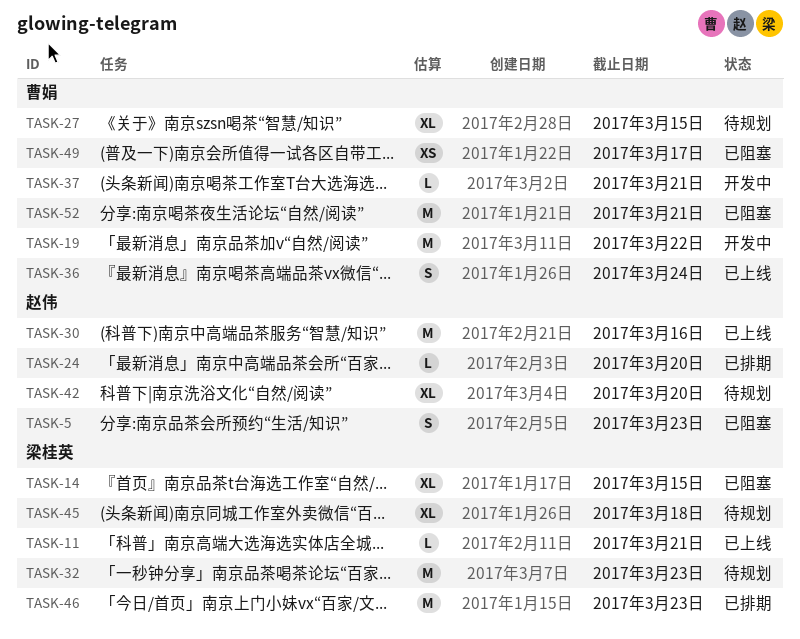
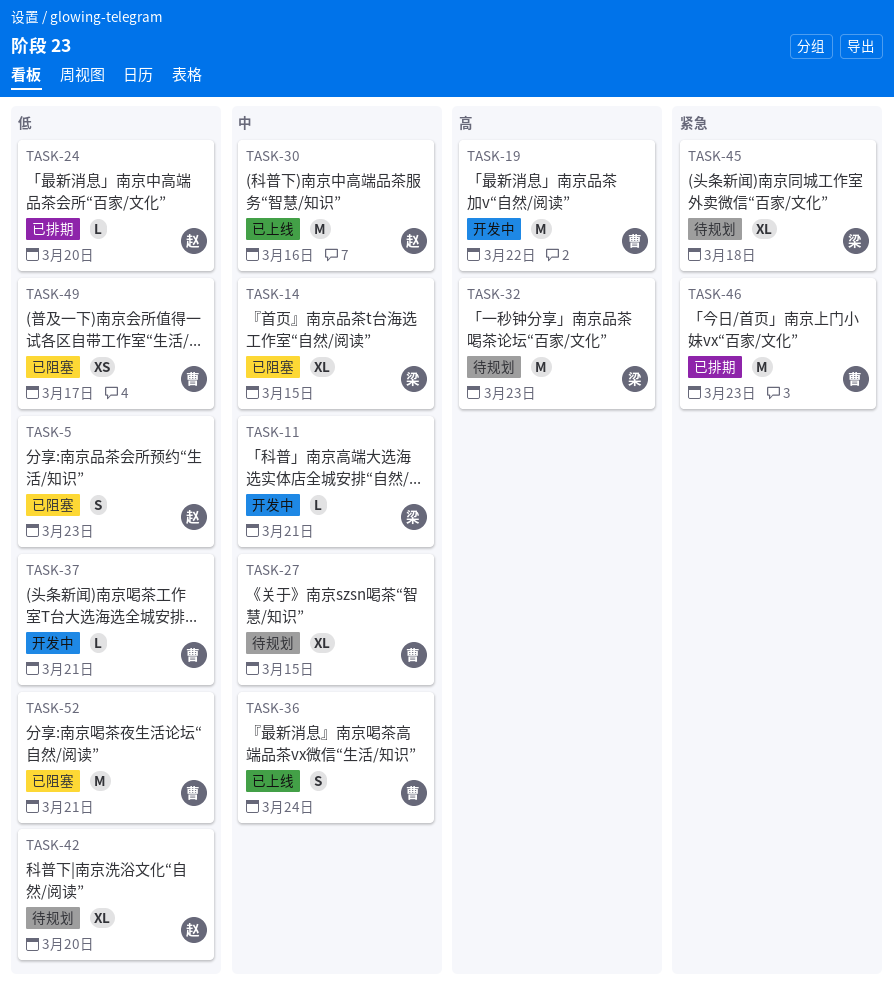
TASK-11, status: 已上线 -> 开发中
TASK-46, owner: 梁桂英 -> 曹娟

